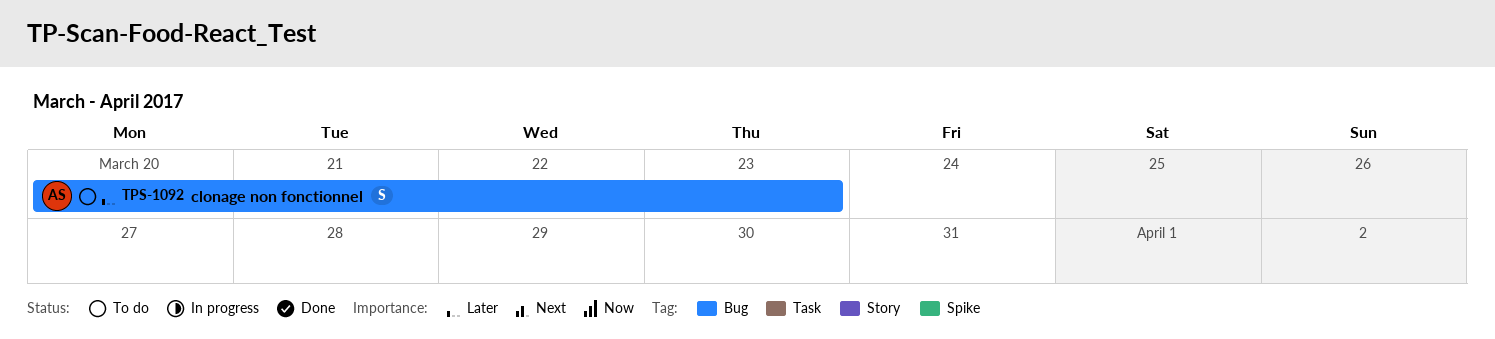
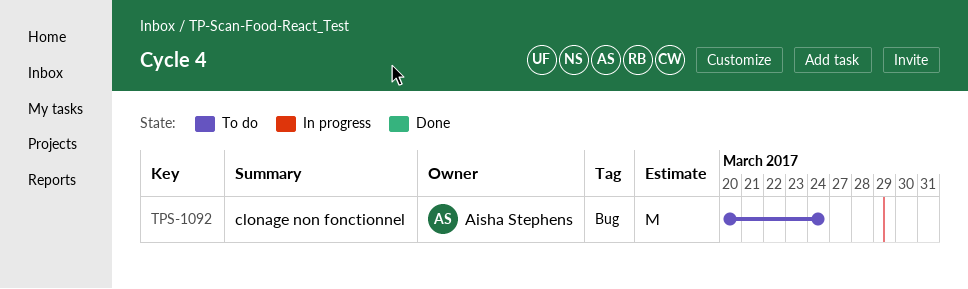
TPS-1092, estimate: S -> M
TPS-1092, due: Mar 23 -> Mar 24

